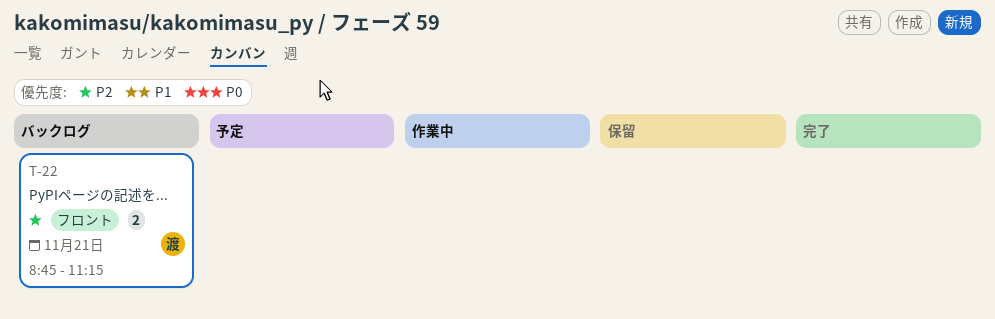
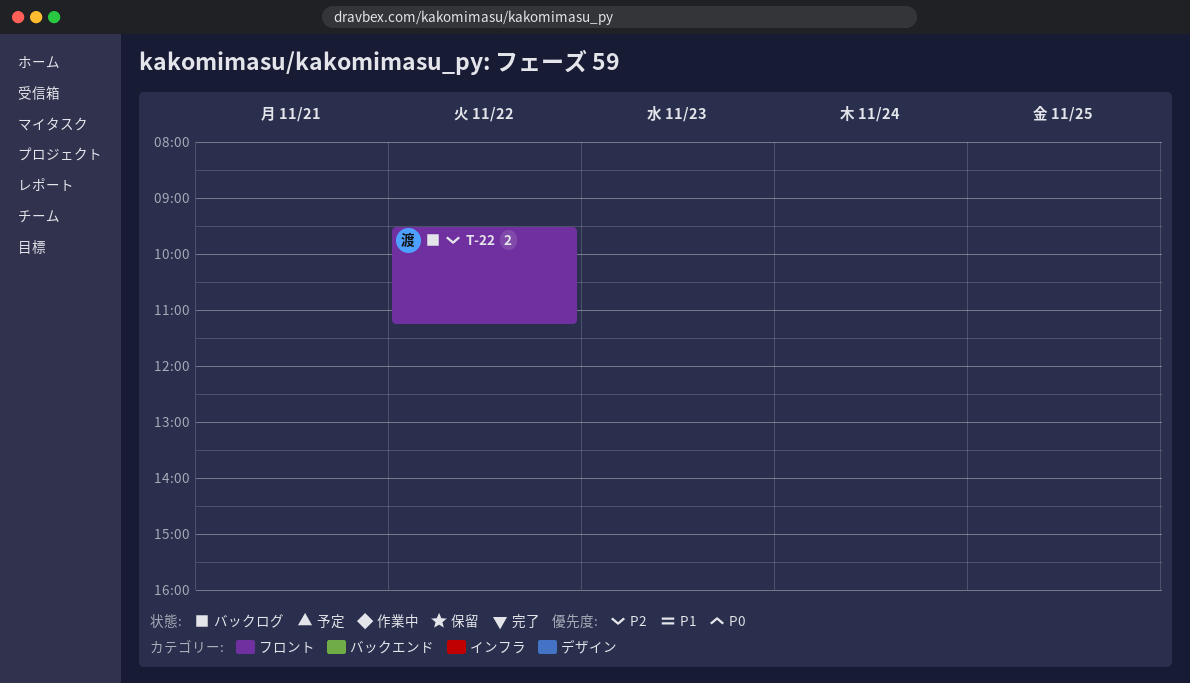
T-22, day: Nov 21 -> Nov 22
T-22, begins: 08:45 -> 09:30

